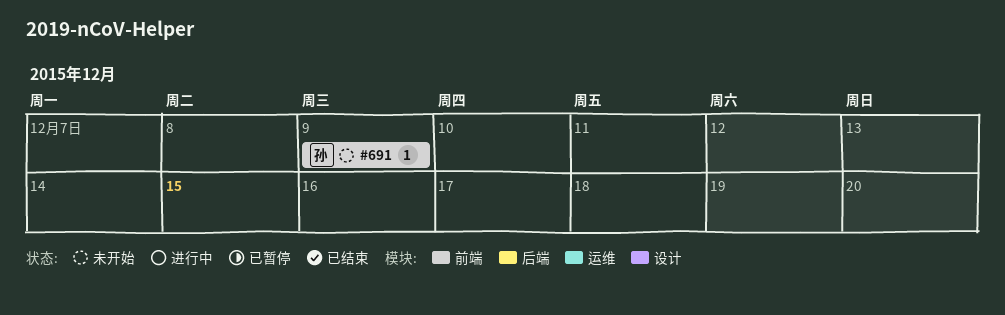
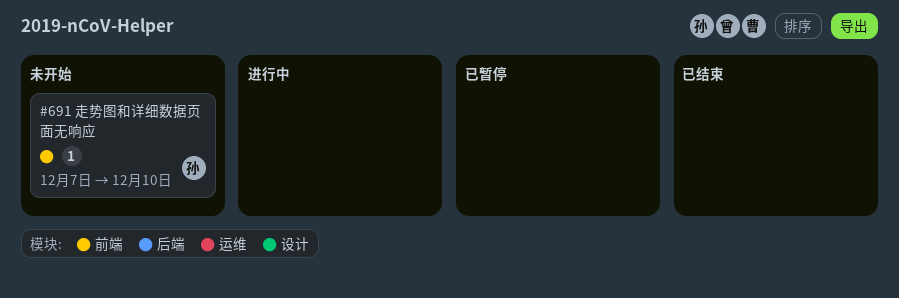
#691, start: Dec 9 -> Dec 7
#691, due: Dec 9 -> Dec 10

